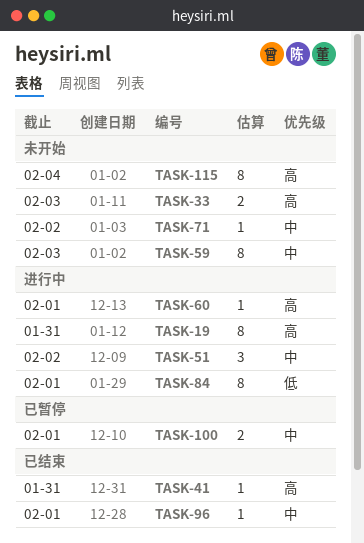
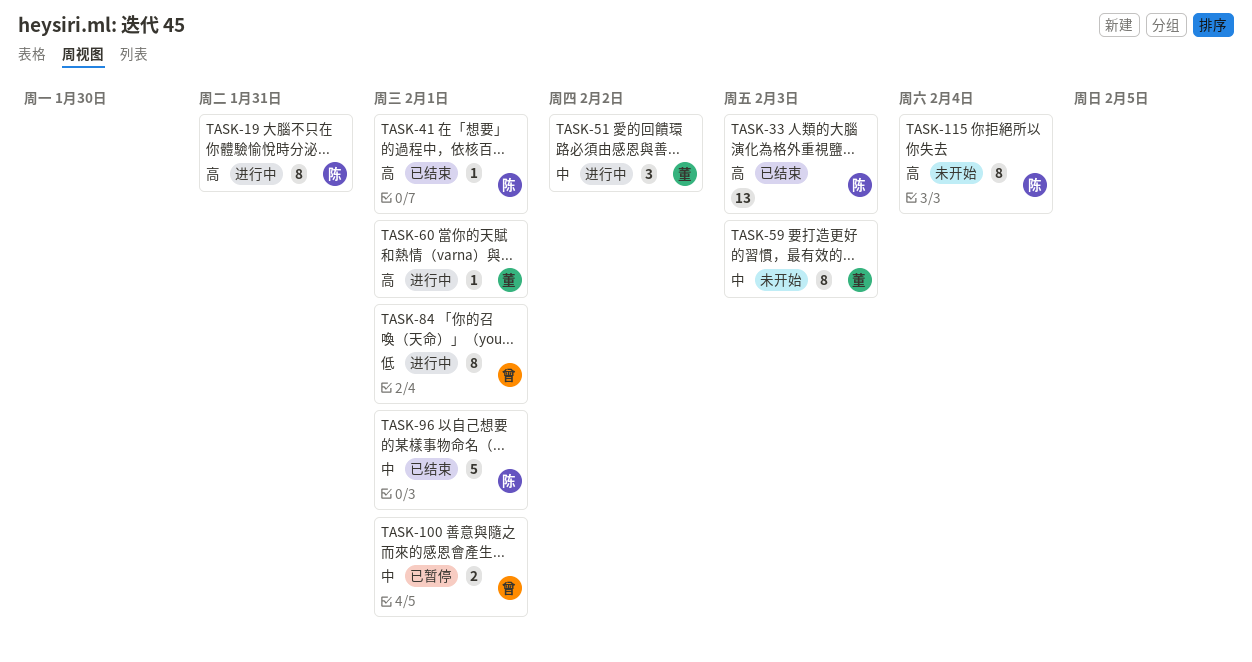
TASK-33, status: 未开始 -> 已结束
TASK-33, estimate: 2 -> 13
TASK-41, due: Jan 31 -> Feb 1
TASK-71: present -> none
TASK-96, estimate: 1 -> 5

